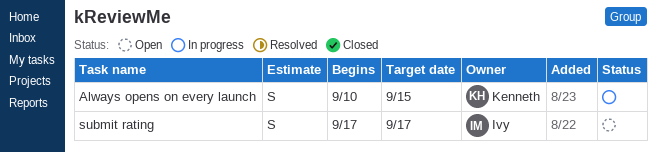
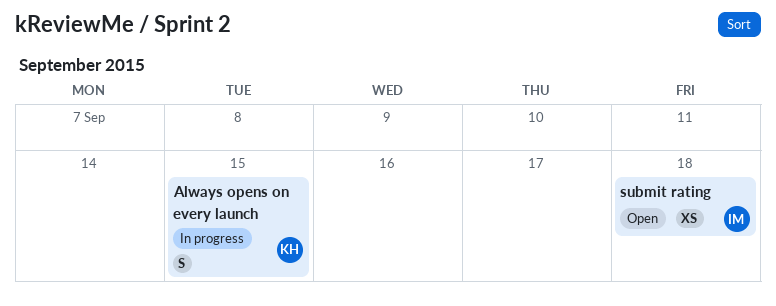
submit rating, estimate: S -> XS
submit rating, due: Sep 17 -> Sep 18

